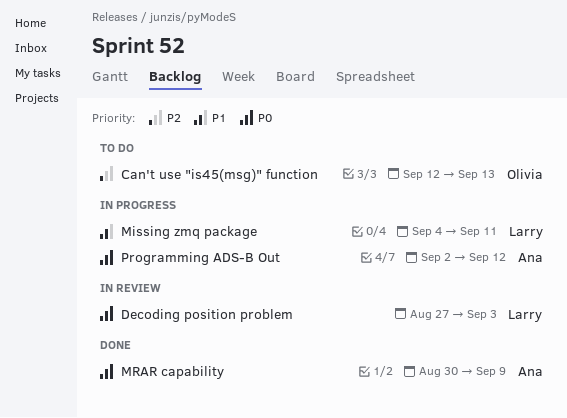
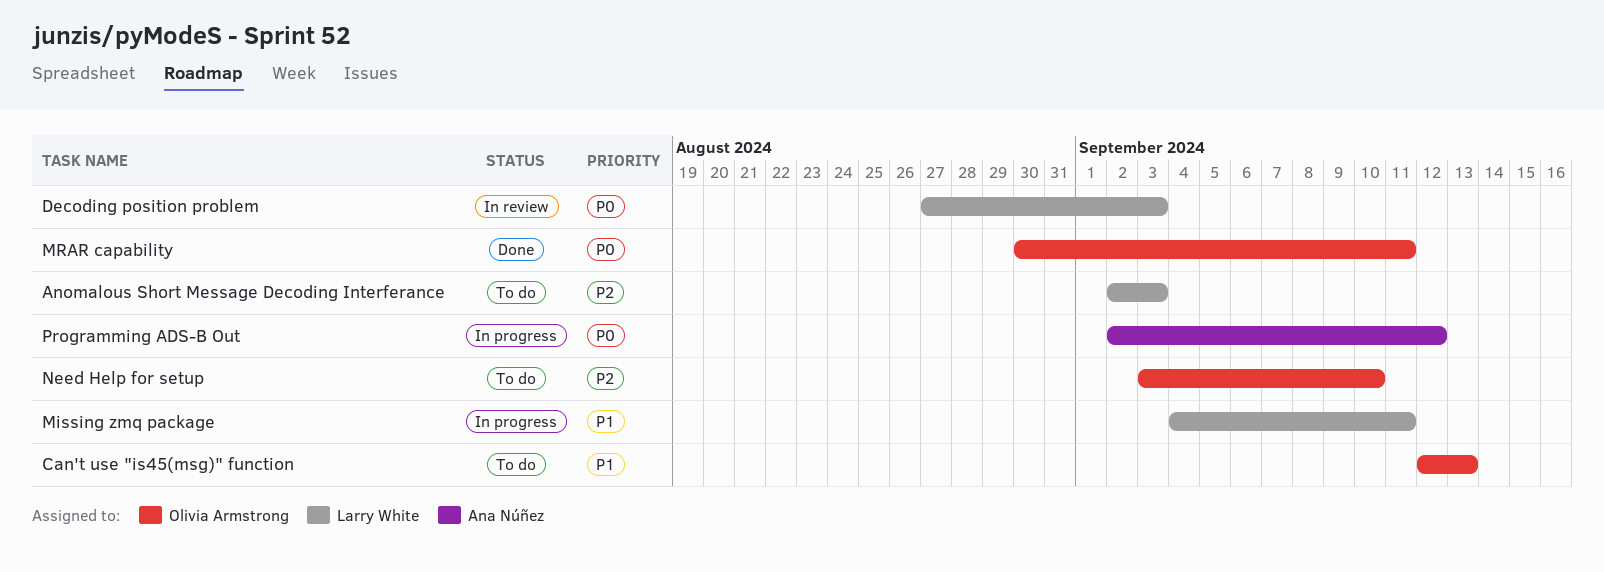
Anomalous Short Message Decoding Interferance: none -> present
Can't use "is45(msg)" function, priority: P2 -> P1
MRAR capability, owner: Ana Núñez -> Olivia Armstrong
MRAR capability, due: Sep 9 -> Sep 11
Need Help for setup: none -> present

